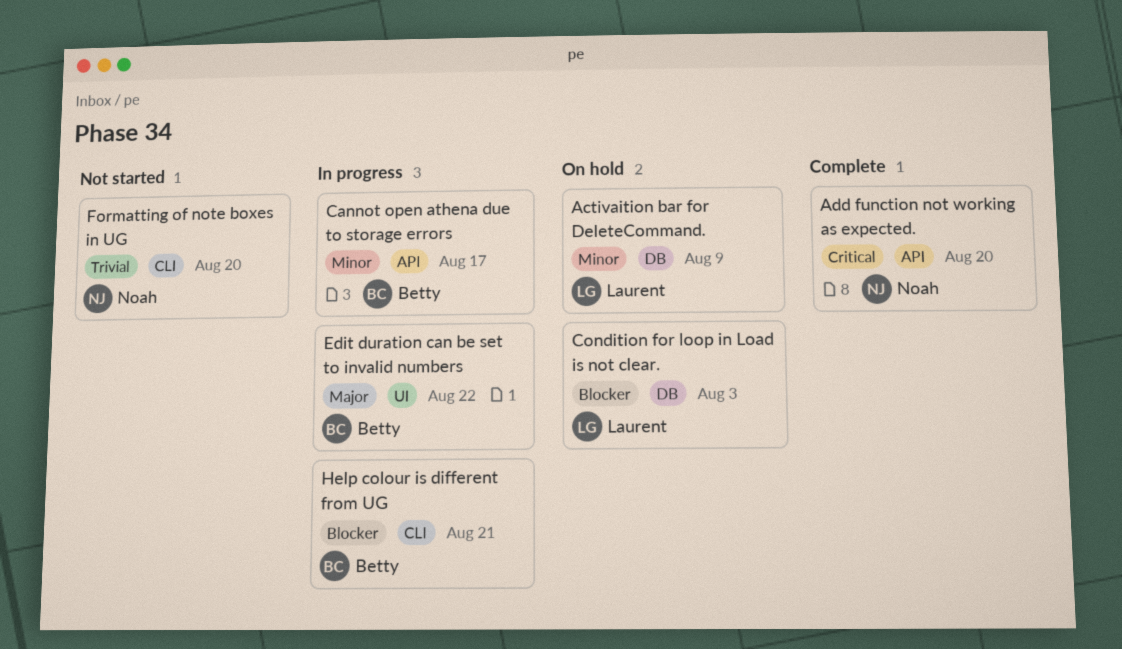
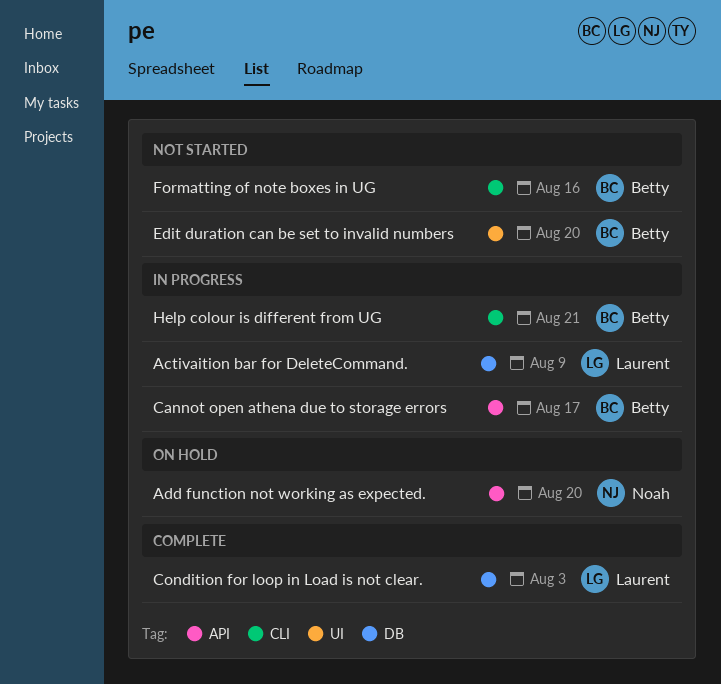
Activaition bar for DeleteCommand., status: On hold -> In progress
Add function not working as expected., status: Complete -> On hold
Condition for loop in Load is not clear., status: On hold -> Complete
Edit duration can be set to invalid numbers, status: In progress -> Not started
Edit duration can be set to invalid numbers, due: Aug 22 -> Aug 20
Formatting of note boxes in UG, owner: Noah -> Betty
Formatting of note boxes in UG, due: Aug 20 -> Aug 16

